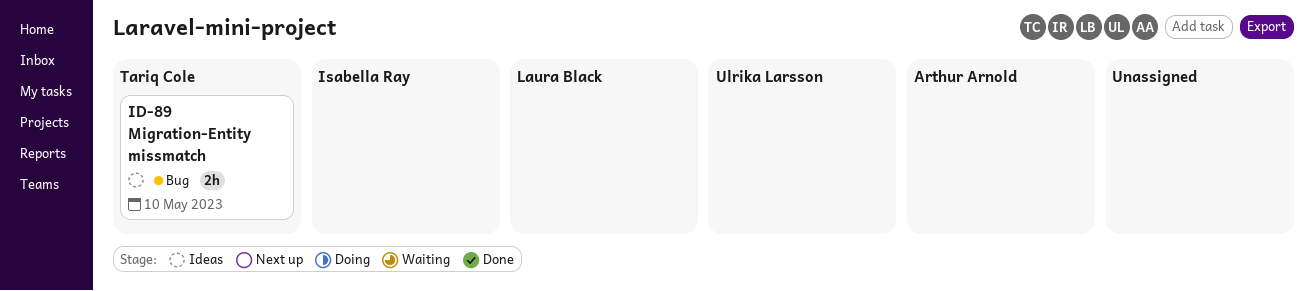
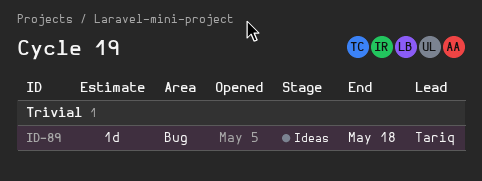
ID-89, estimate: 2h -> 1d
ID-89, due: May 10 -> May 18

